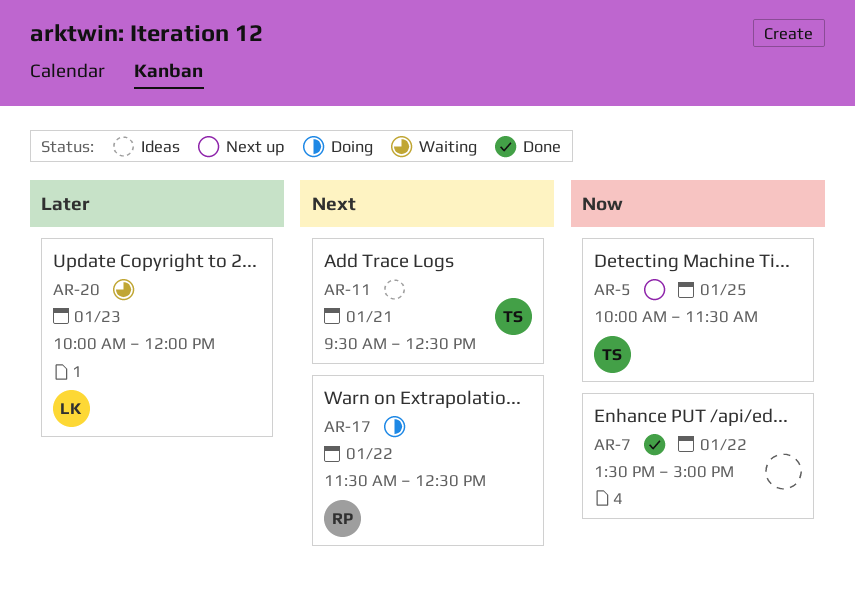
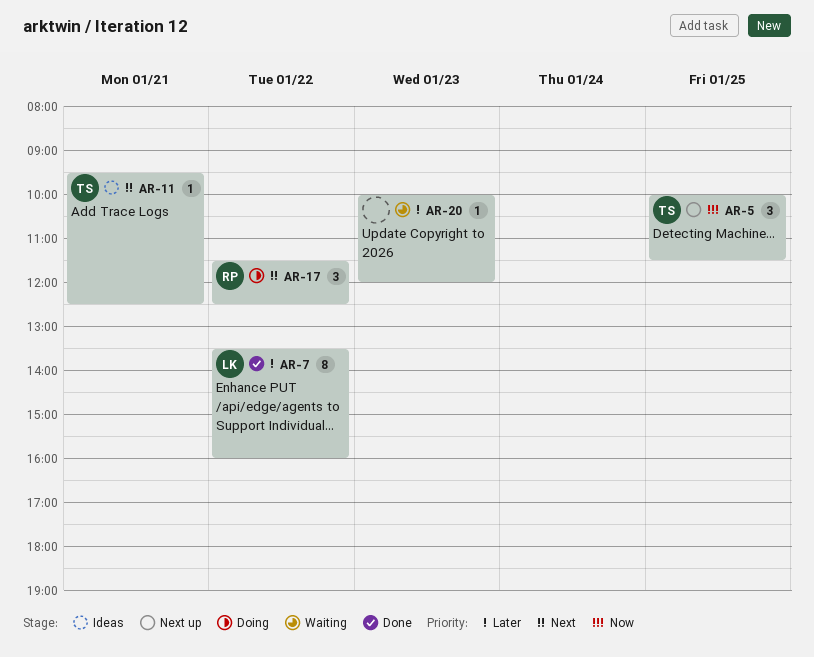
AR-7, owner: none -> LK
AR-7, priority: Now -> Later
AR-7, ends: 15:00 -> 16:00
AR-20, owner: LK -> none

